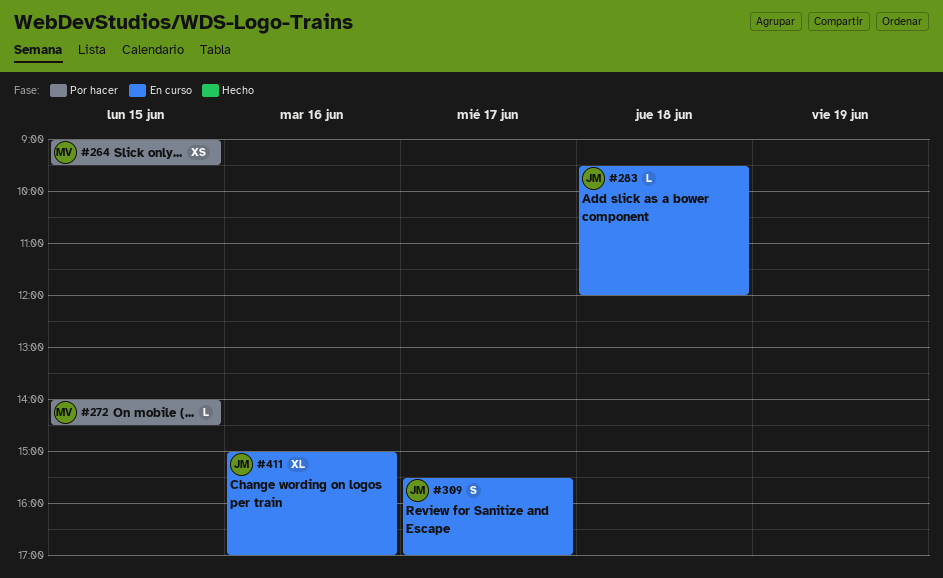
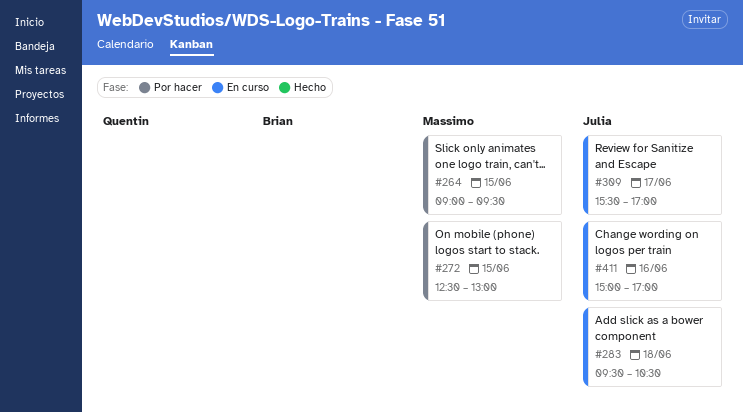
#272, begins: 14:00 -> 12:30
#272, ends: 14:30 -> 13:00
#283, ends: 12:00 -> 10:30

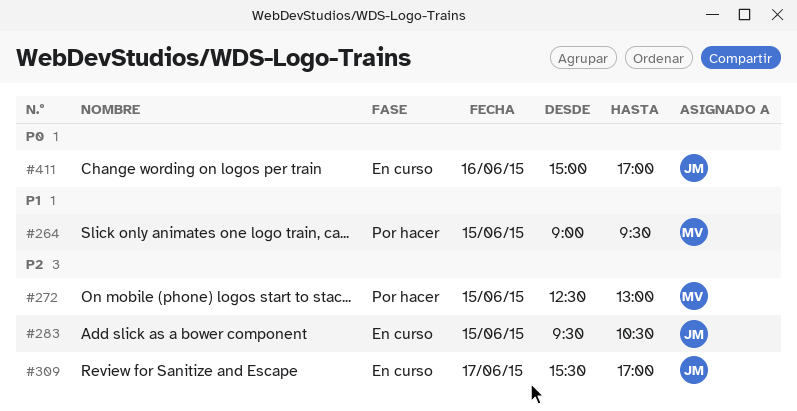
#283, day: Jun 18 -> Jun 15

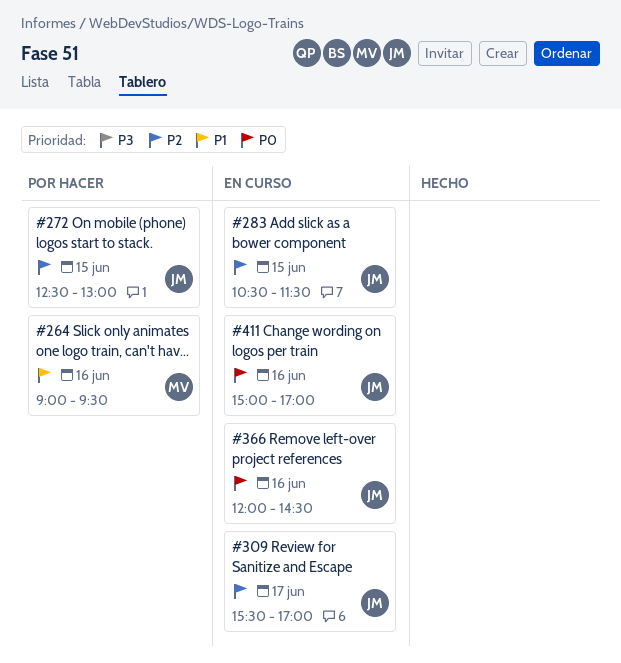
#264, day: Jun 15 -> Jun 16
#272, owner: MV -> JM
#283, begins: 09:30 -> 10:30
#283, ends: 10:30 -> 11:30
#366: none -> present

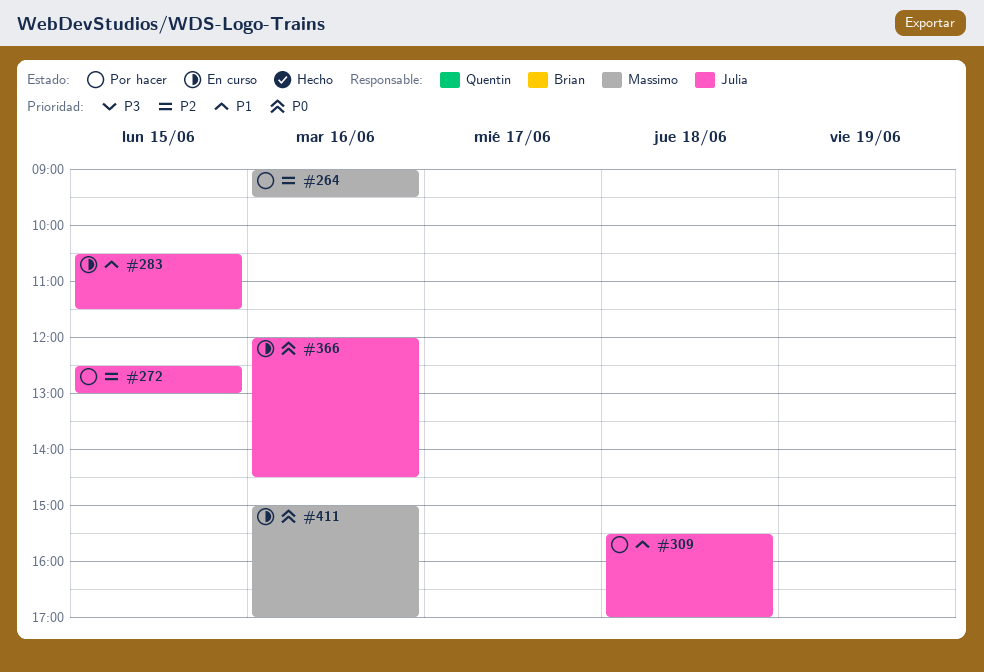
#264, priority: P1 -> P2
#283, priority: P2 -> P1
#309, status: En curso -> Por hacer
#309, priority: P2 -> P1
#309, day: Jun 17 -> Jun 18
#411, owner: Julia -> Massimo

